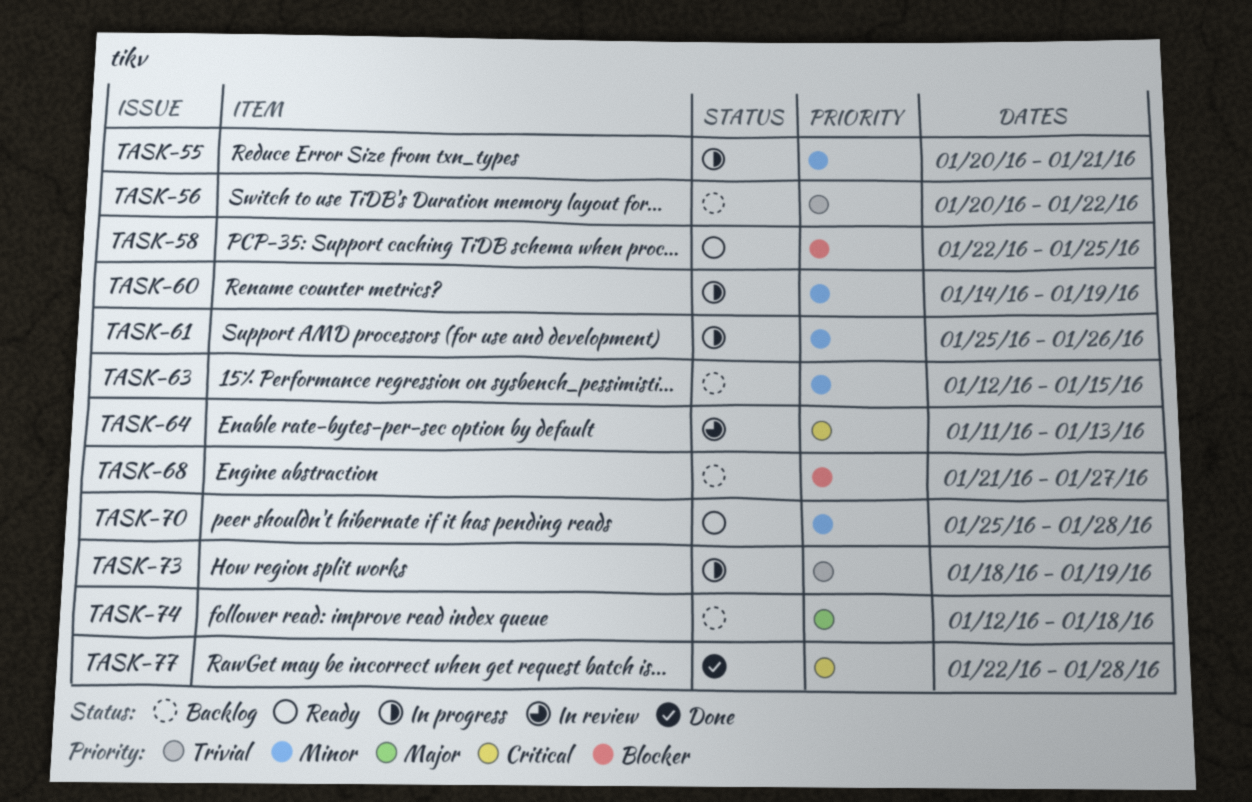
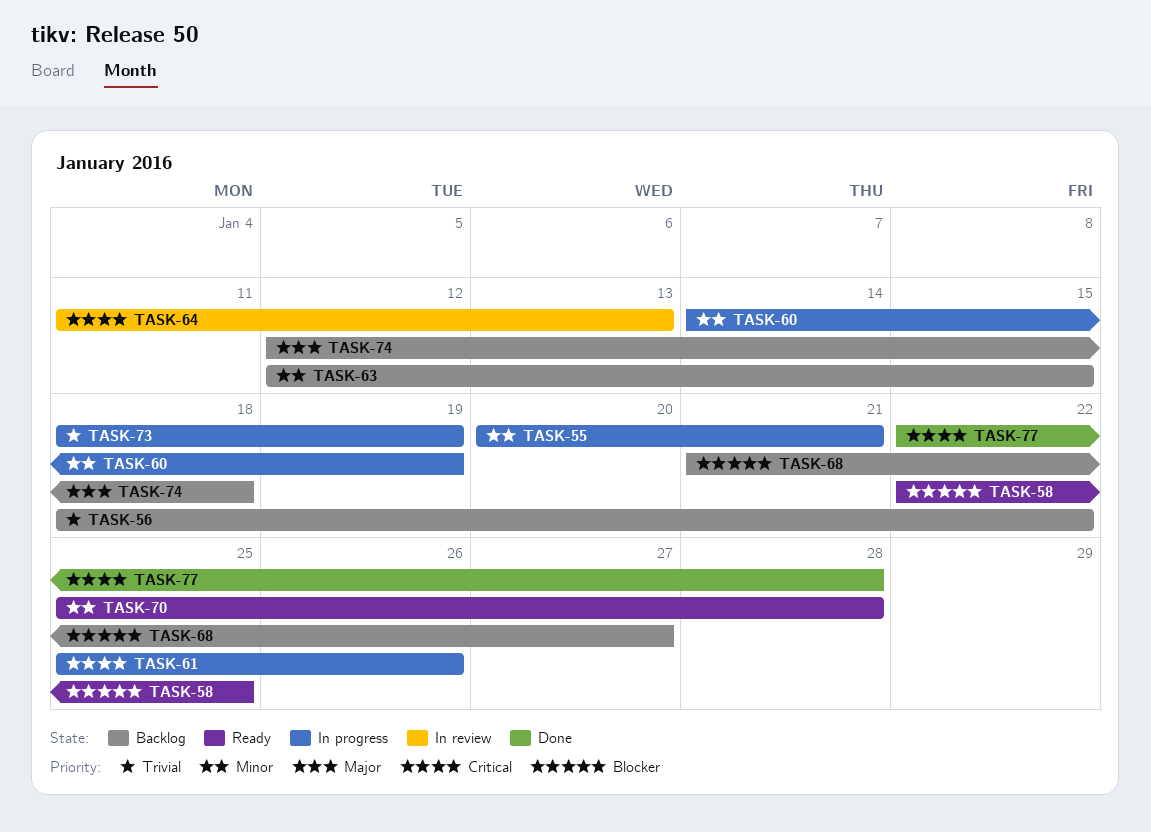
TASK-56, start: Jan 20 -> Jan 18
TASK-61, priority: Minor -> Critical

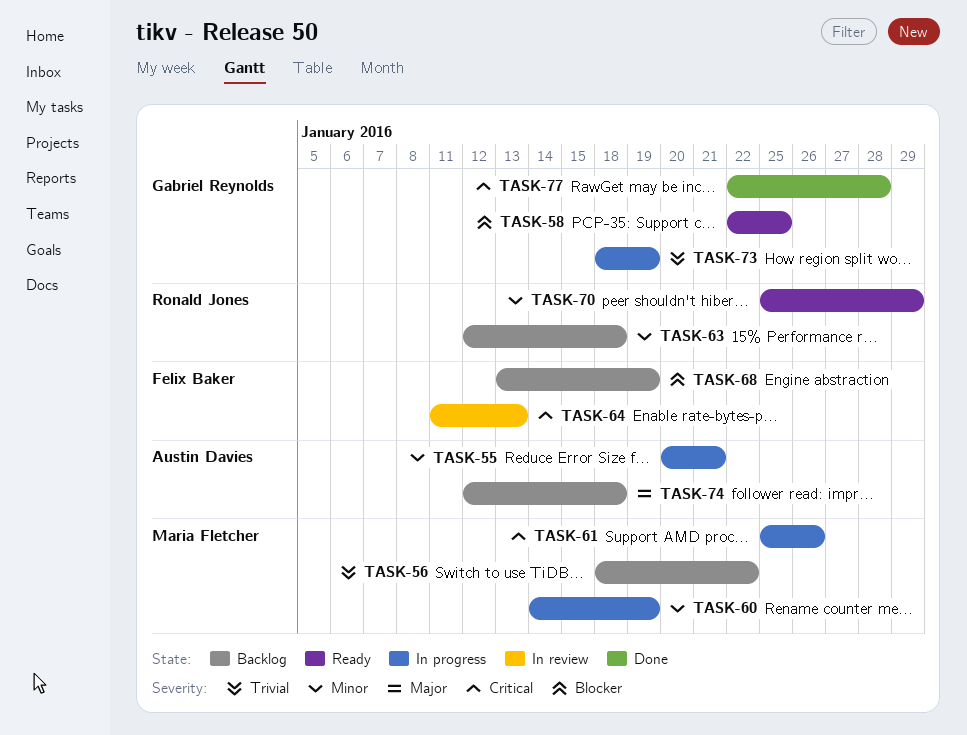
TASK-63, due: Jan 15 -> Jan 18
TASK-68, start: Jan 21 -> Jan 13
TASK-68, due: Jan 27 -> Jan 19
TASK-70, due: Jan 28 -> Jan 29

